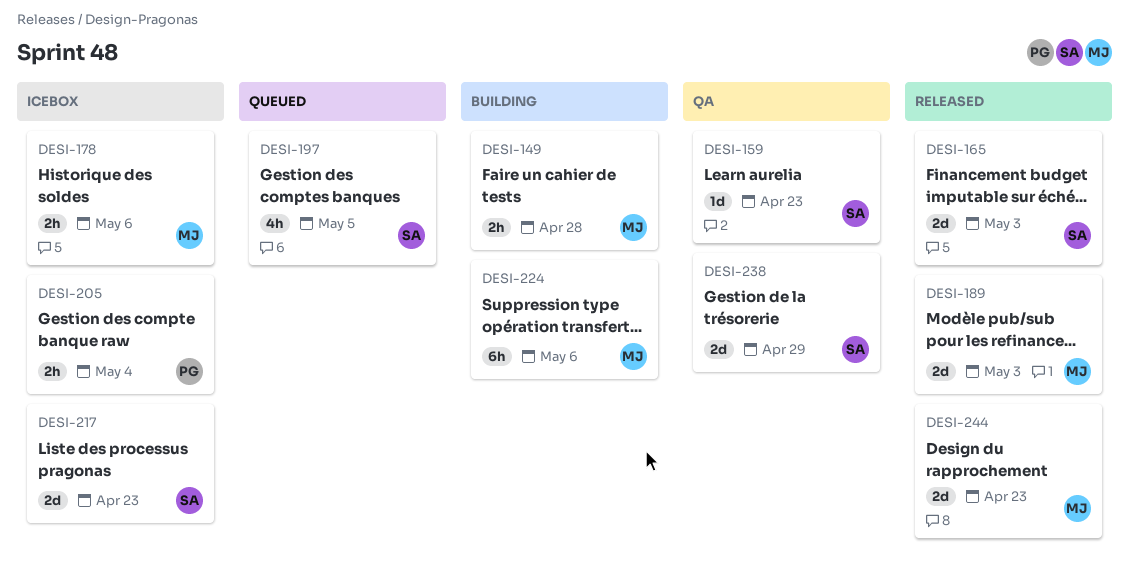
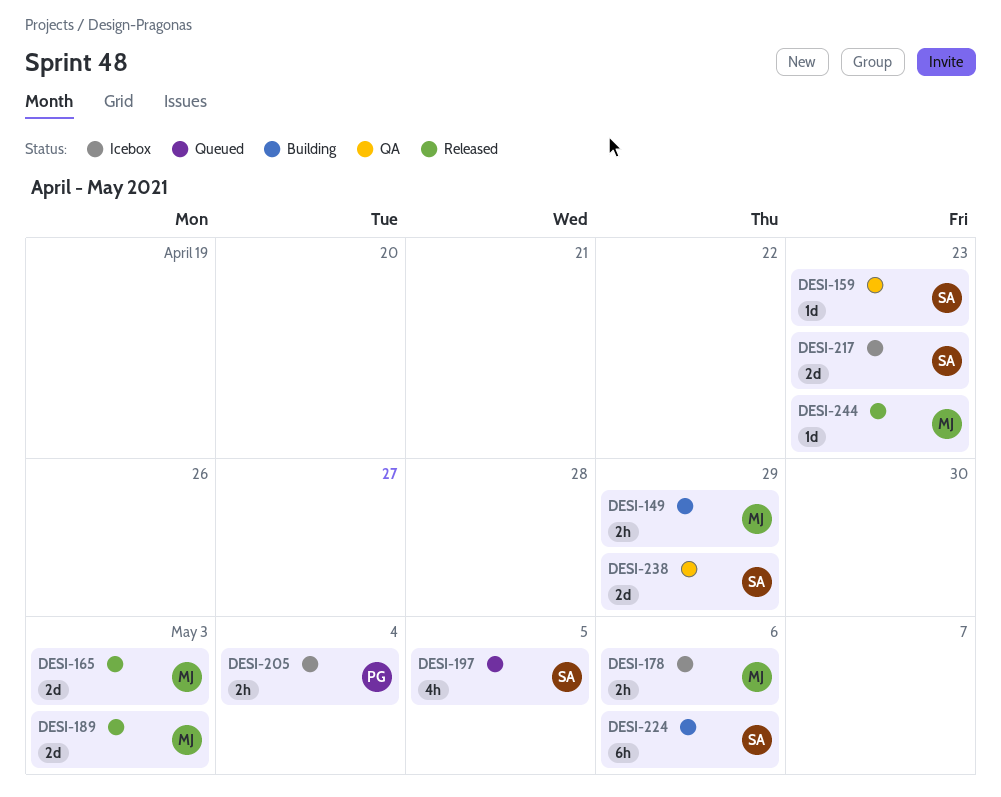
DESI-149, due: Apr 28 -> Apr 29
DESI-165, owner: SA -> MJ
DESI-224, owner: MJ -> SA
DESI-244, estimate: 2d -> 1d

